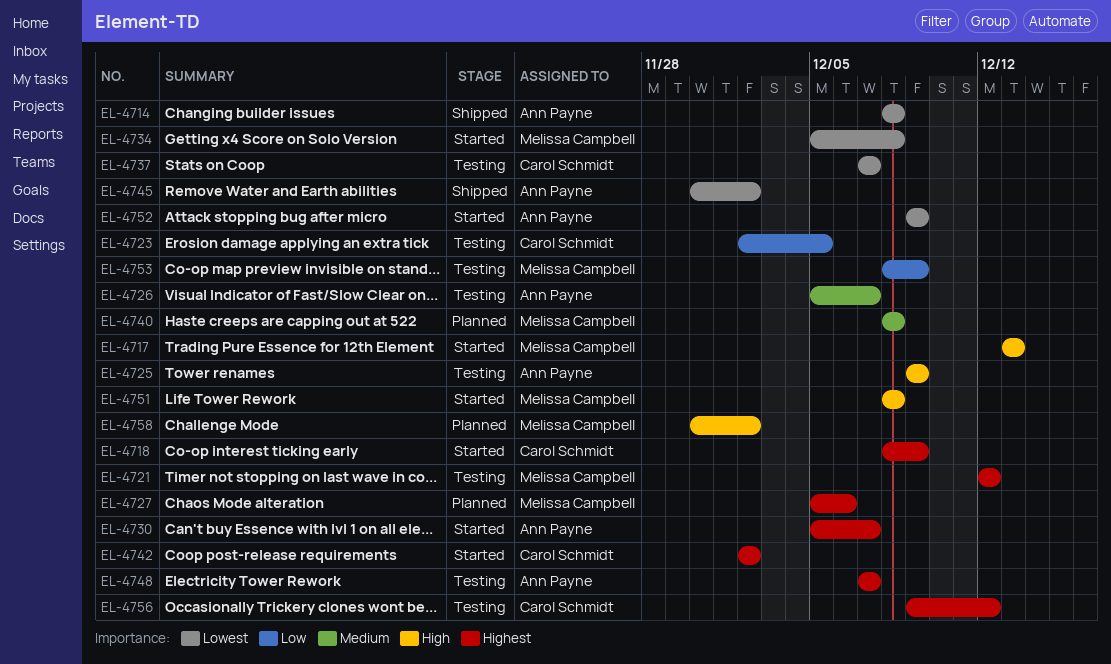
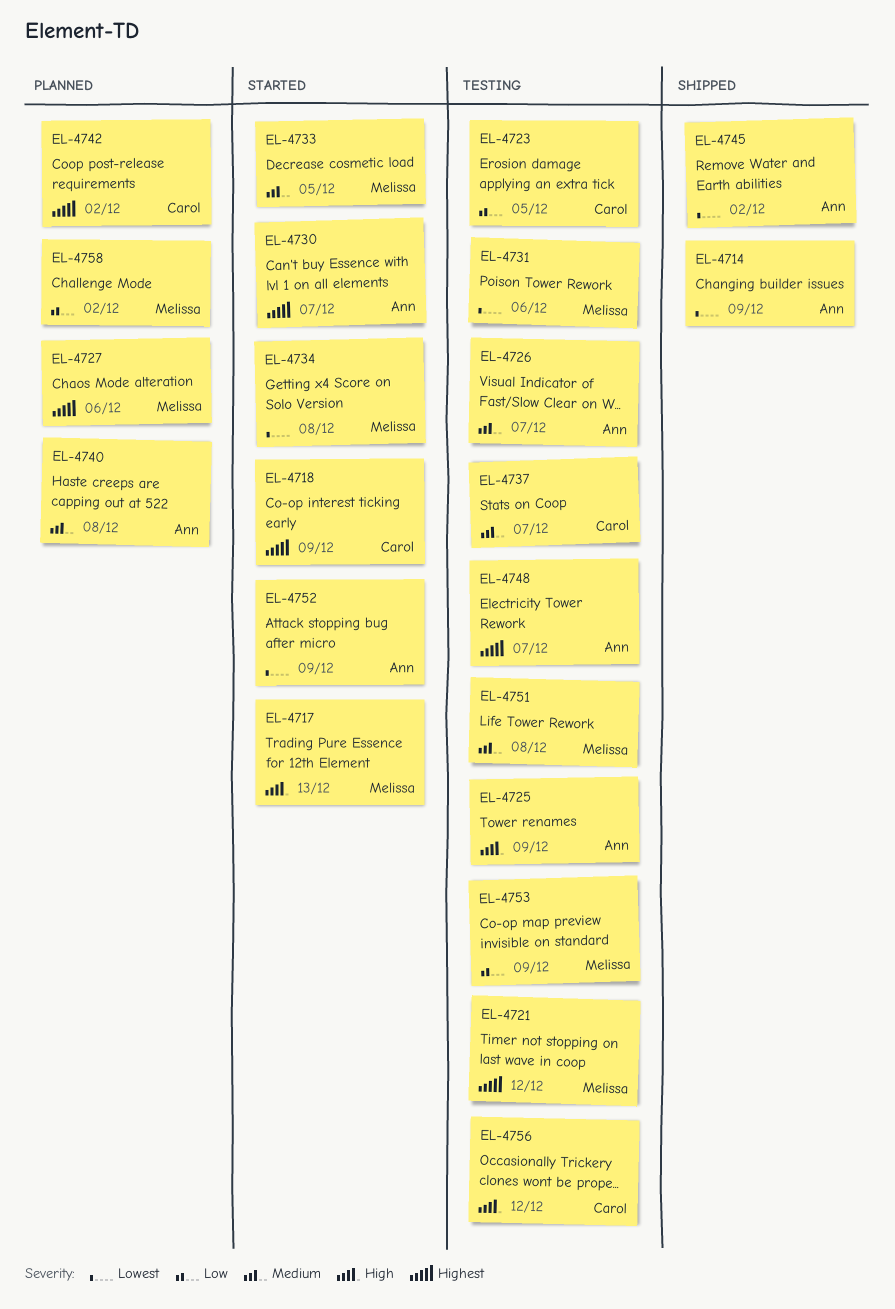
EL-4714, due: Dec 8 -> Dec 9
EL-4731: none -> present
EL-4733: none -> present
EL-4737, priority: Lowest -> Medium
EL-4740, owner: Melissa Campbell -> Ann Payne
EL-4742, status: Started -> Planned
EL-4751, status: Started -> Testing
EL-4751, priority: High -> Medium
EL-4756, priority: Highest -> High
EL-4758, priority: High -> Low

